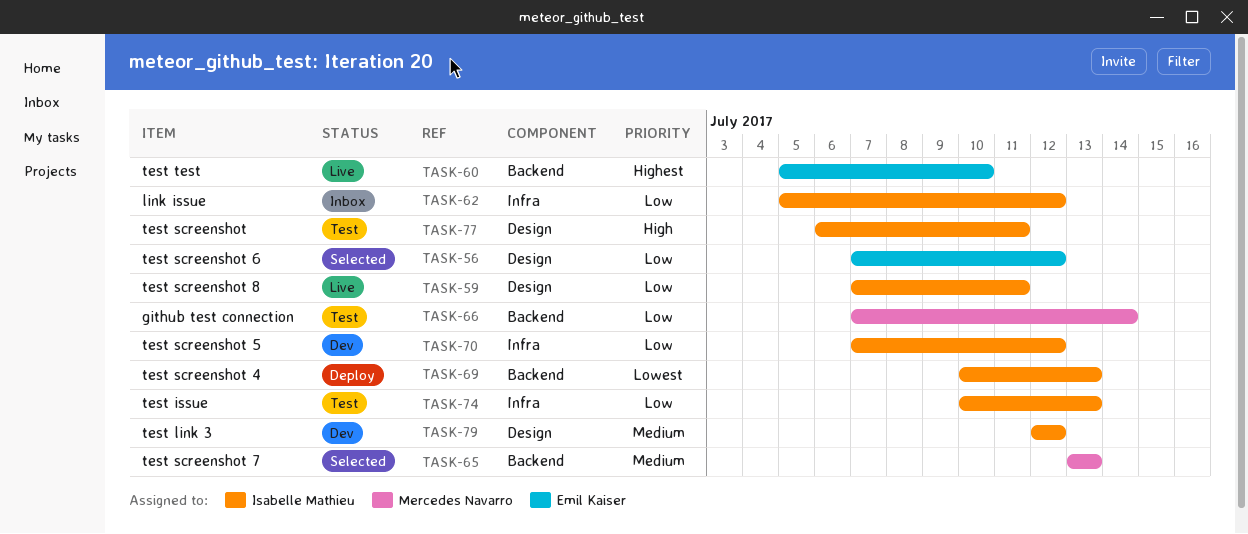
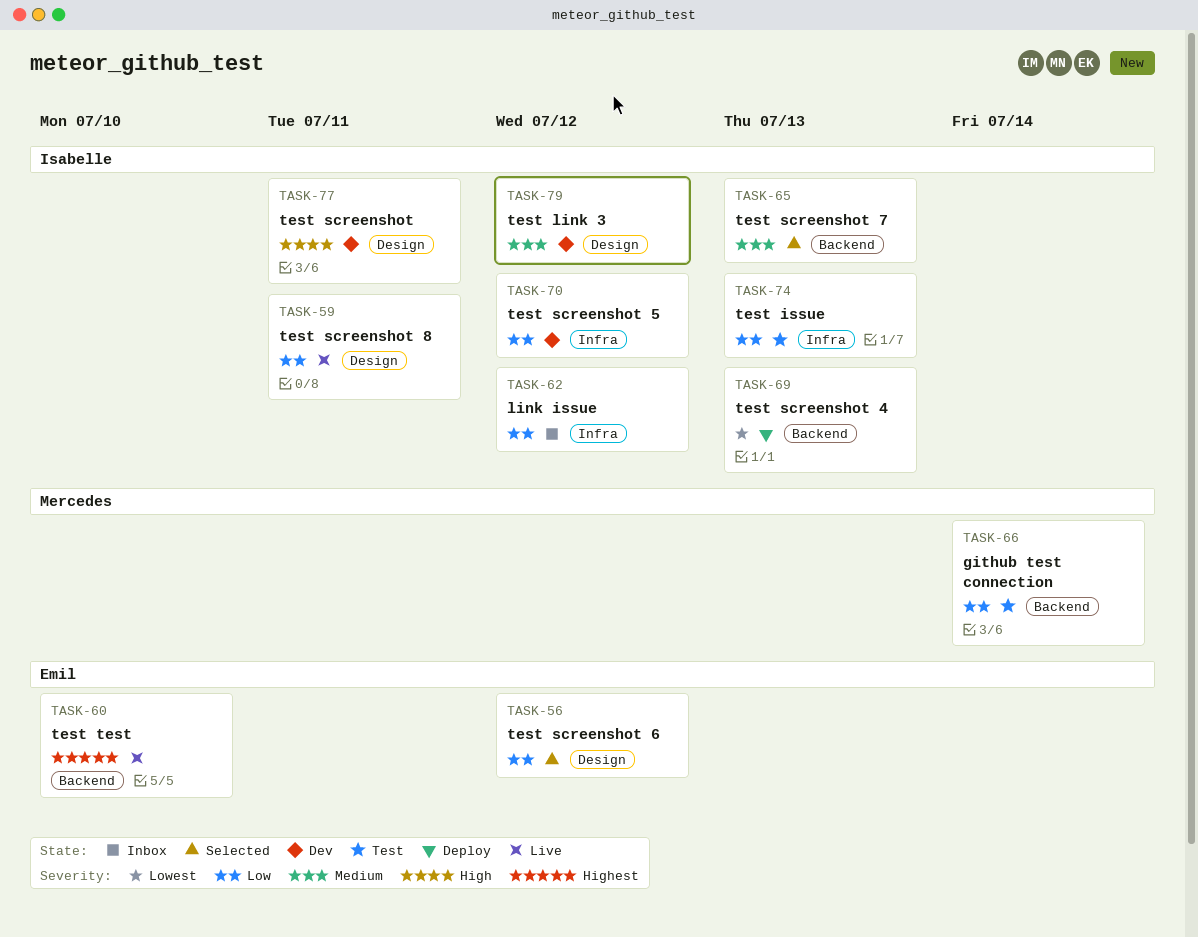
TASK-65, owner: Mercedes Navarro -> Isabelle Mathieu
TASK-77, status: Test -> Dev

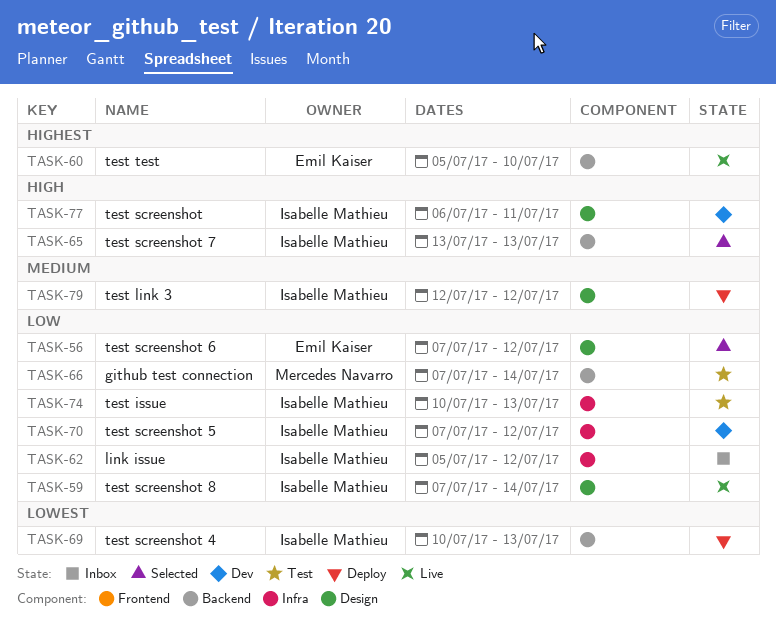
TASK-59, due: Jul 11 -> Jul 14
TASK-65, priority: Medium -> High
TASK-79, status: Dev -> Deploy

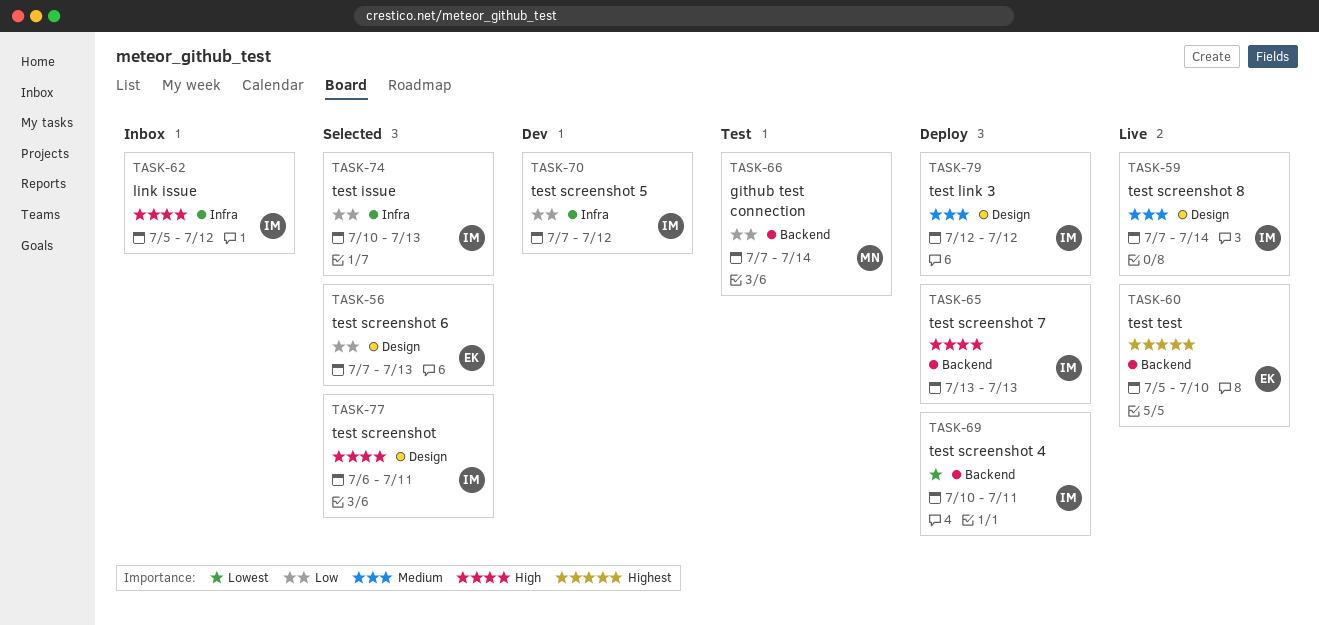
TASK-56, due: Jul 12 -> Jul 13
TASK-59, priority: Low -> Medium
TASK-62, priority: Low -> High
TASK-65, status: Selected -> Deploy
TASK-69, due: Jul 13 -> Jul 11
TASK-74, status: Test -> Selected
TASK-77, status: Dev -> Selected

